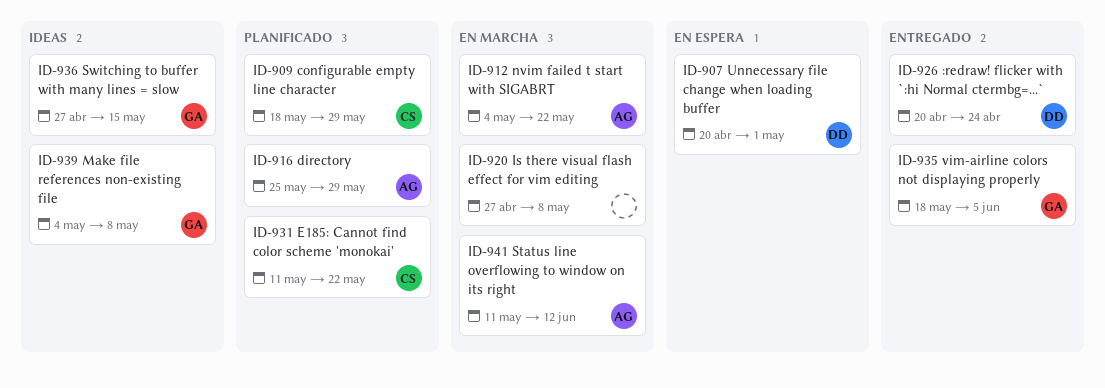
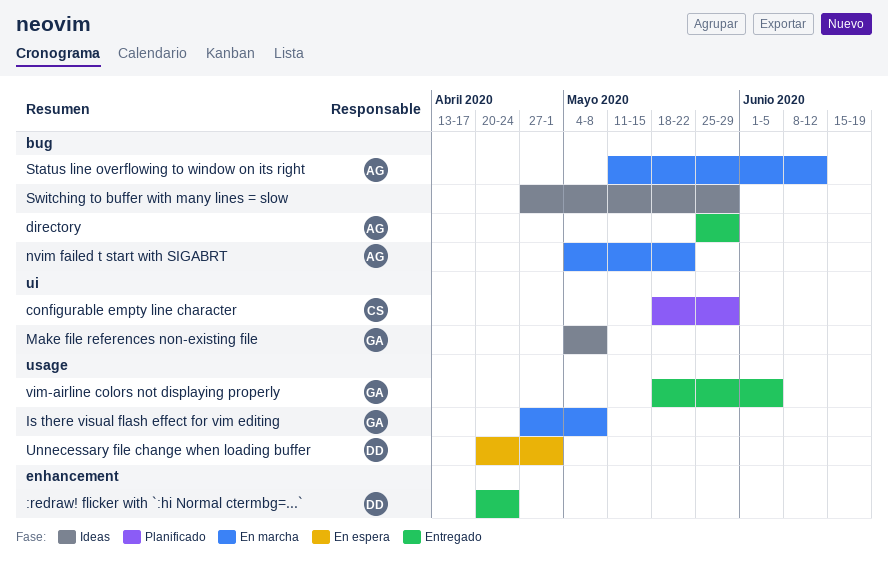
directory, status: Planificado -> Entregado
E185: Cannot find color scheme 'monokai': present -> none
Is there visual flash effect for vim editing, owner: none -> GA
Switching to buffer with many lines = slow, owner: GA -> none
Switching to buffer with many lines = slow, due: May 15 -> May 29

